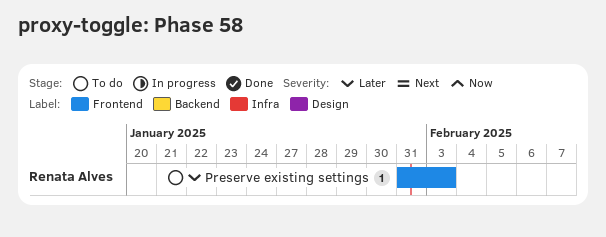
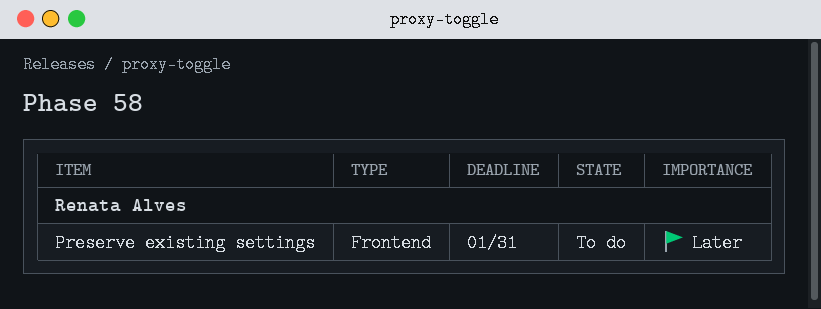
Preserve existing settings, due: Feb 3 -> Jan 31

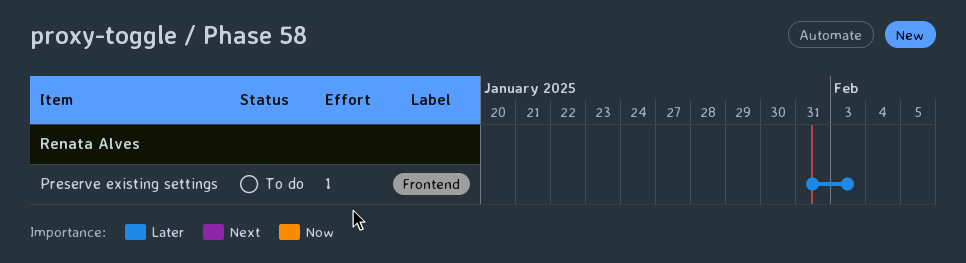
Preserve existing settings, due: Jan 31 -> Feb 3

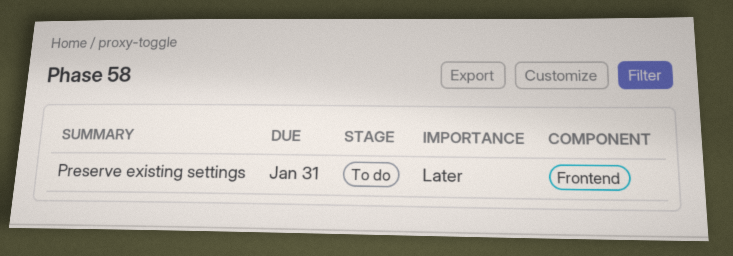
Preserve existing settings, due: Feb 3 -> Jan 31

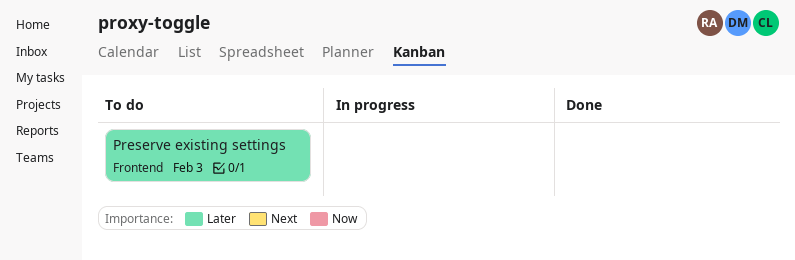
Preserve existing settings, due: Jan 31 -> Feb 3

